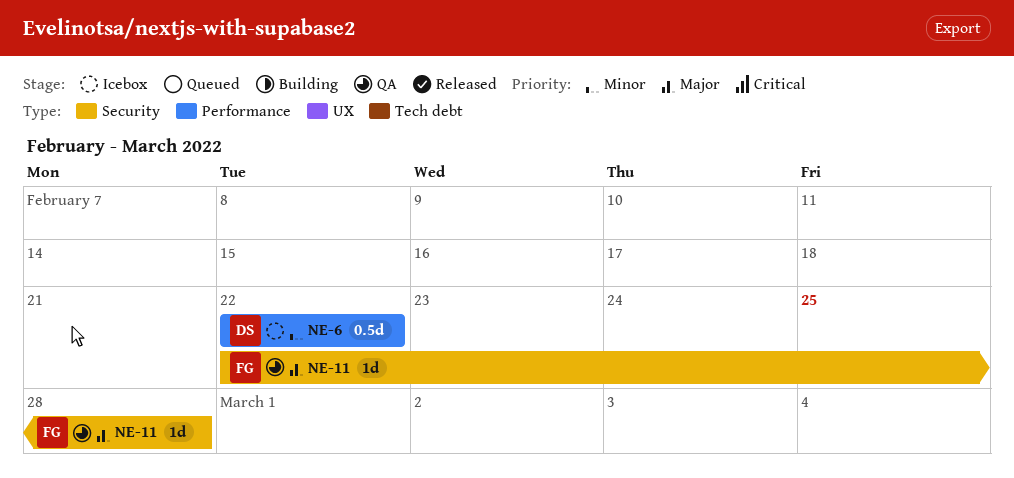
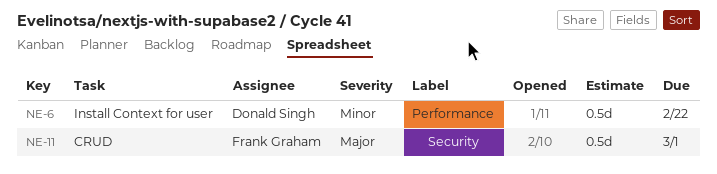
NE-11, estimate: 1d -> 0.5d
NE-11, due: Feb 28 -> Mar 1

